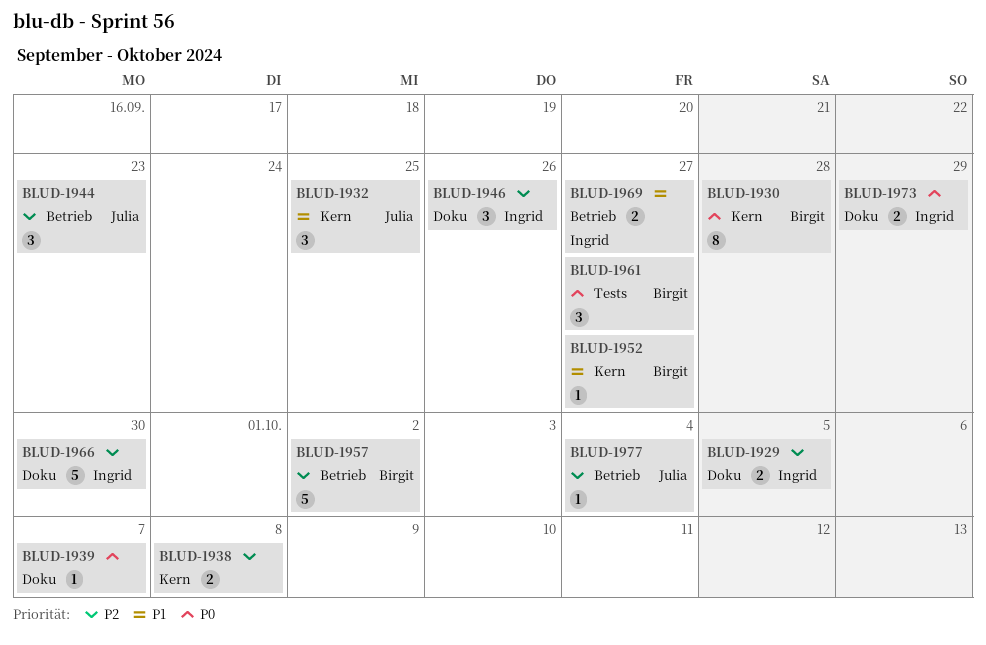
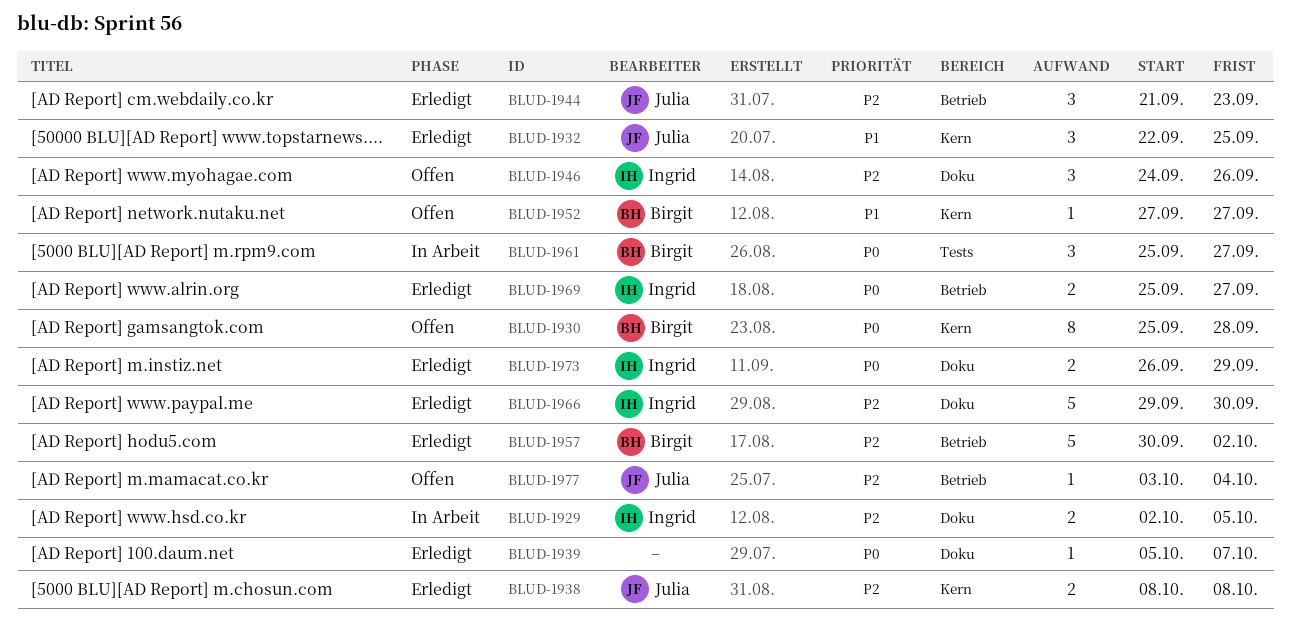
BLUD-1938, owner: none -> Julia
BLUD-1969, priority: P1 -> P0

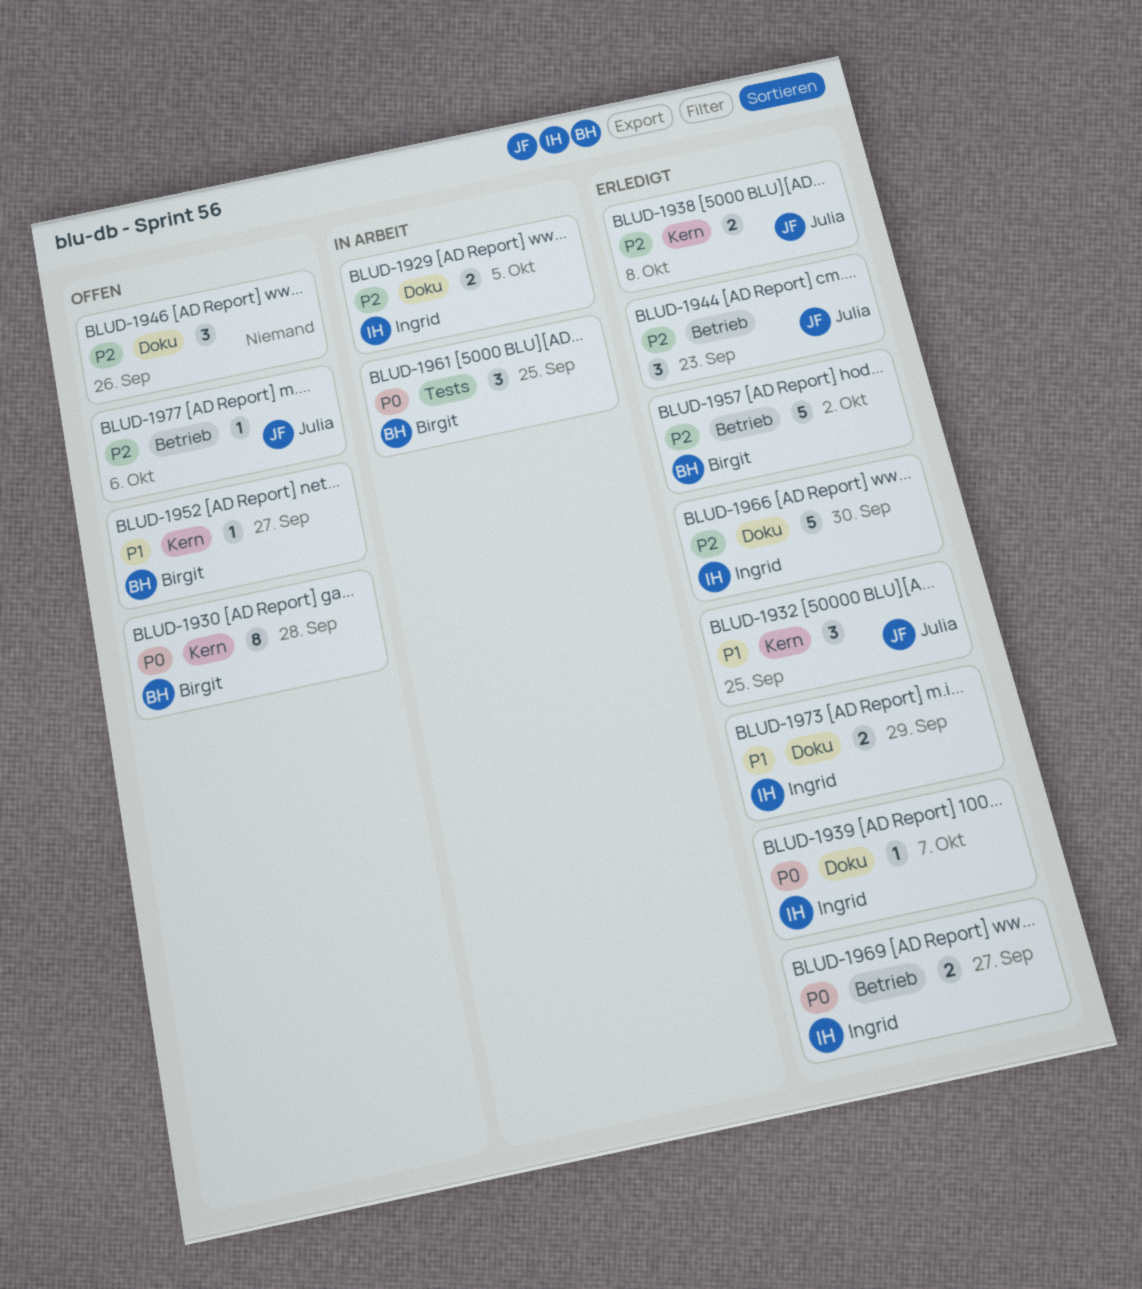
BLUD-1939, owner: none -> Ingrid
BLUD-1946, owner: Ingrid -> none
BLUD-1961, due: Sep 27 -> Sep 25
BLUD-1973, priority: P0 -> P1
BLUD-1977, due: Oct 4 -> Oct 6

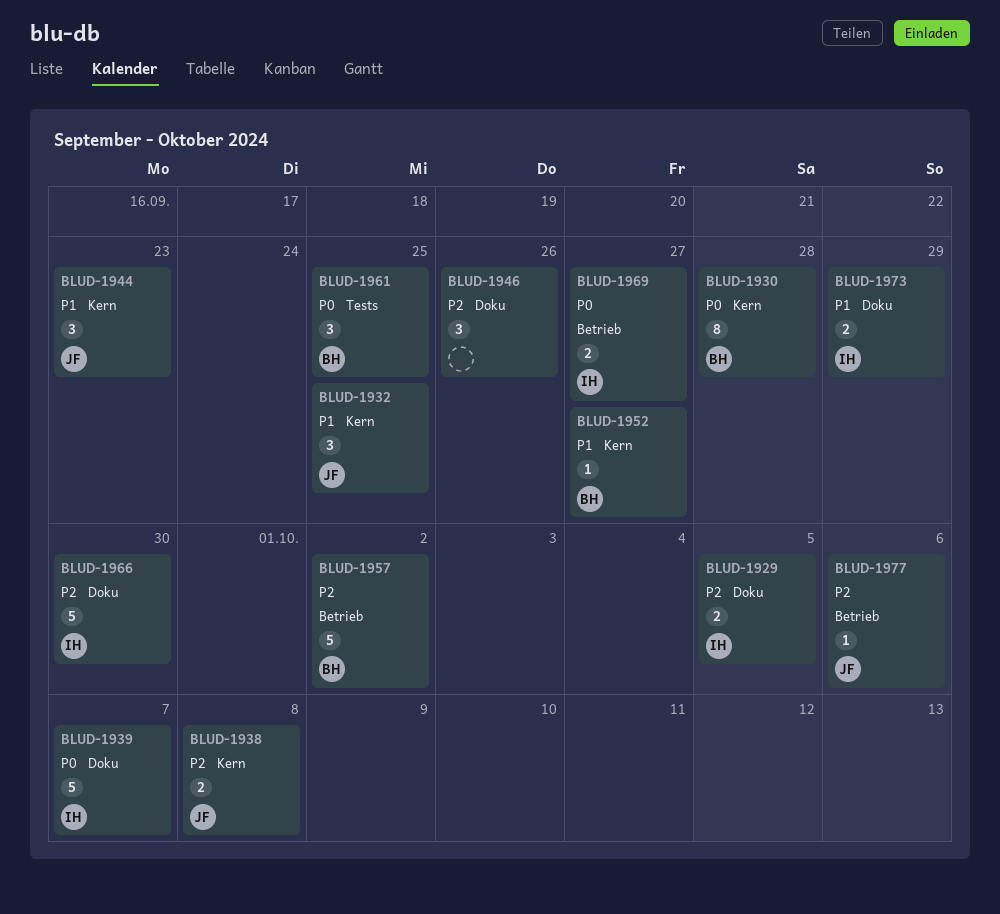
BLUD-1939, estimate: 1 -> 5
BLUD-1944, priority: P2 -> P1
BLUD-1944, label: Betrieb -> Kern

